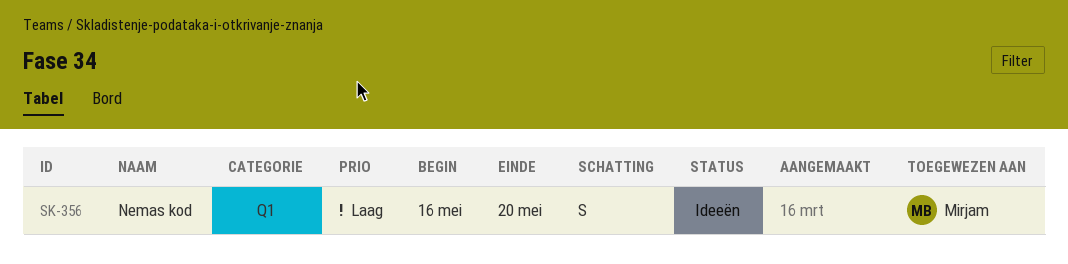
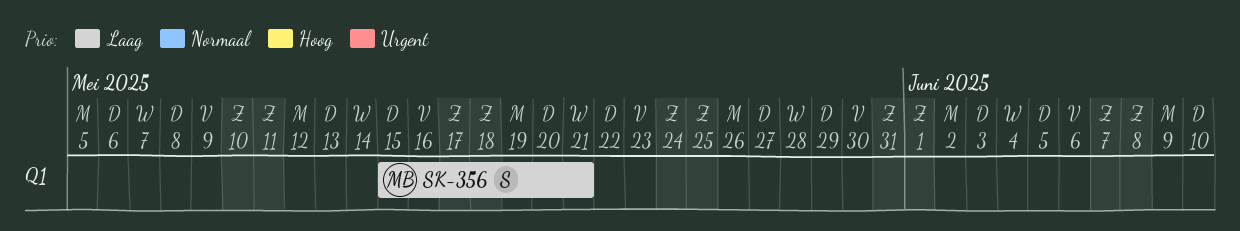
SK-356, start: May 16 -> May 15
SK-356, due: May 20 -> May 21

